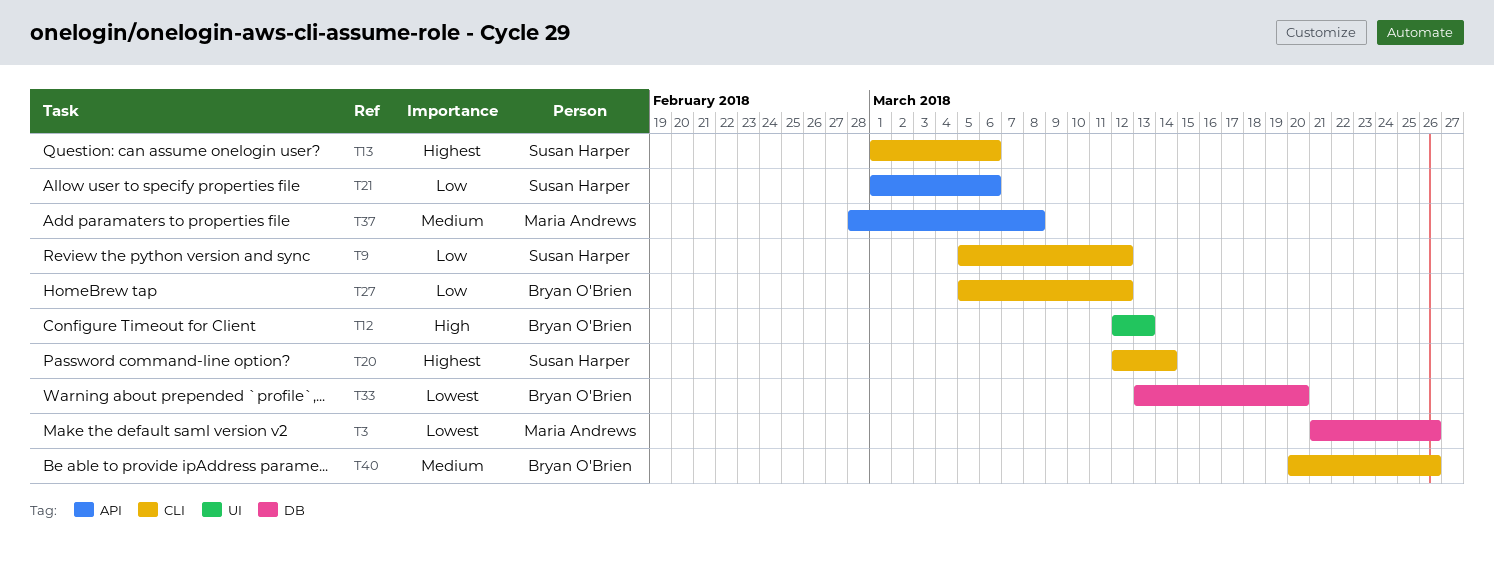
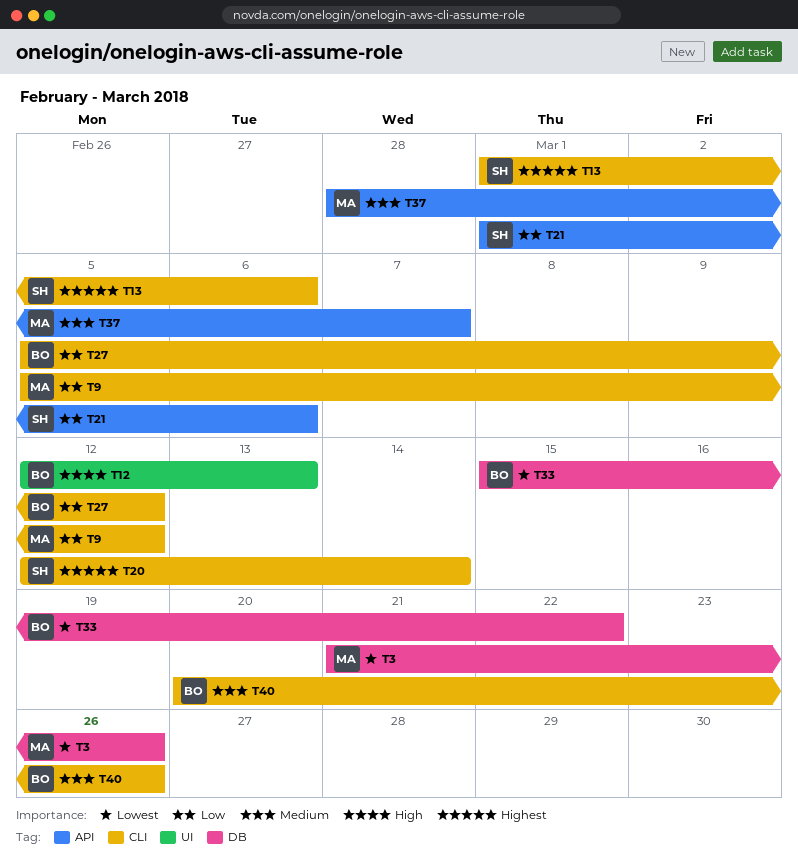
T9, owner: Susan Harper -> Maria Andrews
T33, start: Mar 13 -> Mar 15
T33, due: Mar 20 -> Mar 22
T37, due: Mar 8 -> Mar 7

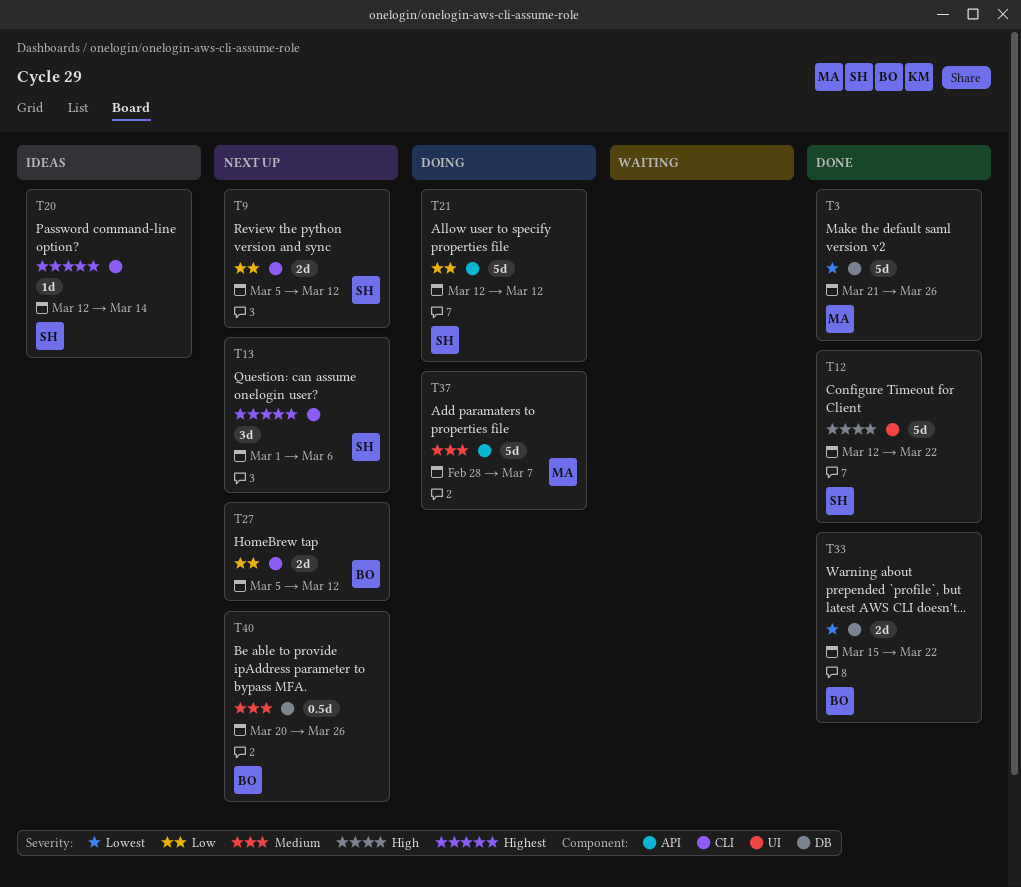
T9, owner: MA -> SH
T12, owner: BO -> SH
T12, due: Mar 13 -> Mar 22
T21, start: Mar 1 -> Mar 12
T21, due: Mar 6 -> Mar 12
T40, label: CLI -> DB

